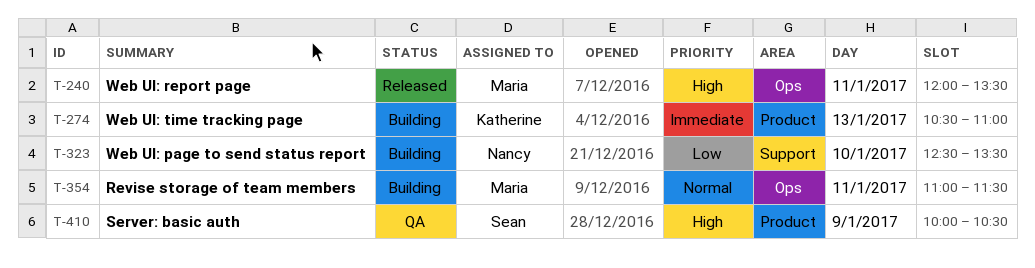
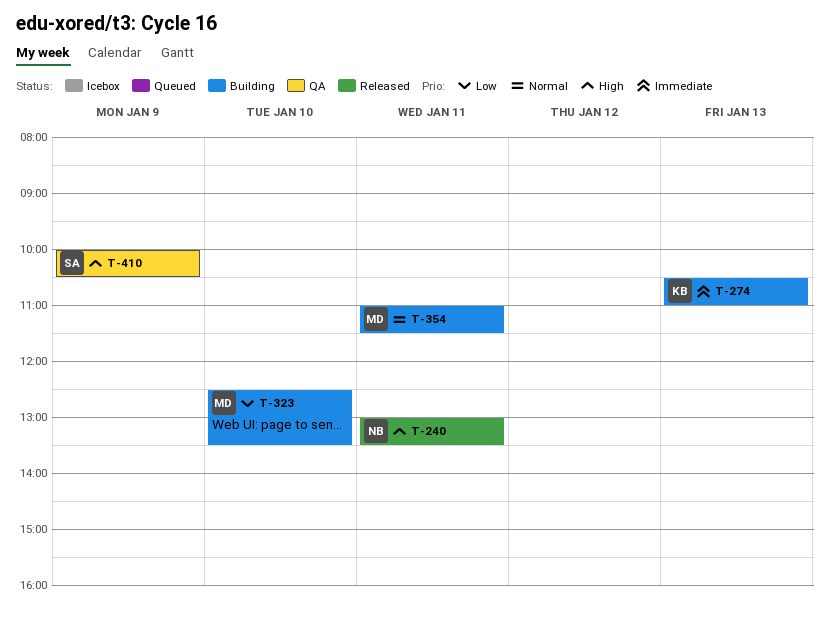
T-240, owner: Maria -> Nancy
T-240, begins: 12:00 -> 13:00
T-323, owner: Nancy -> Maria

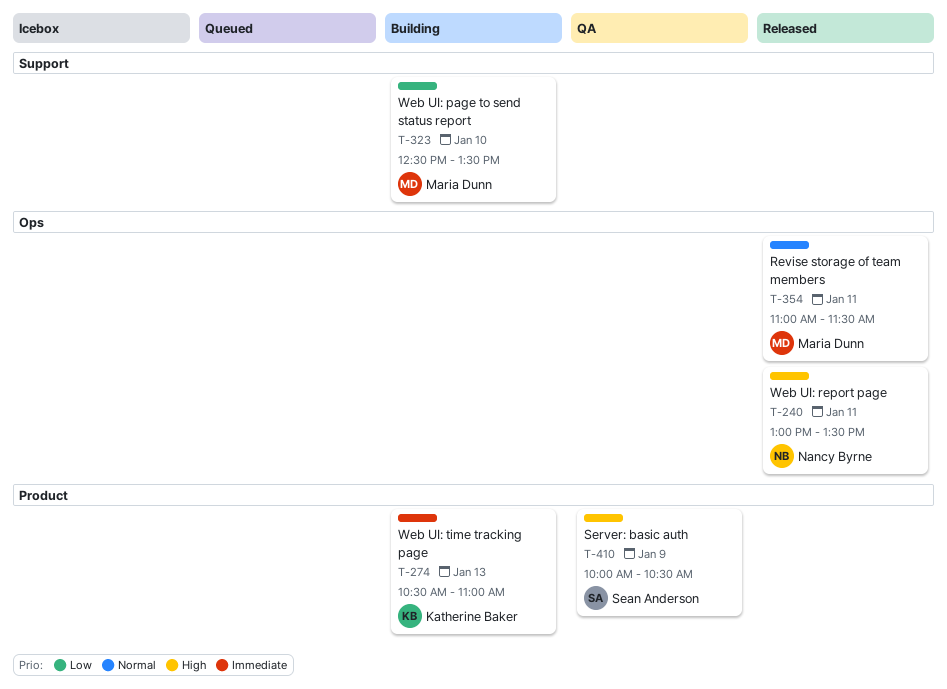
T-354, status: Building -> Released

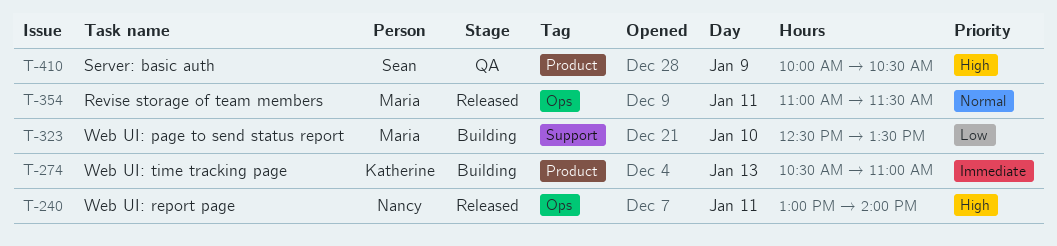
T-240, ends: 13:30 -> 14:00

